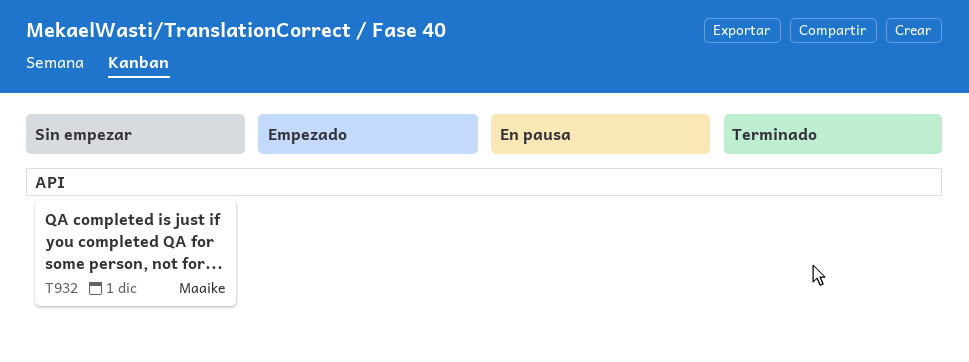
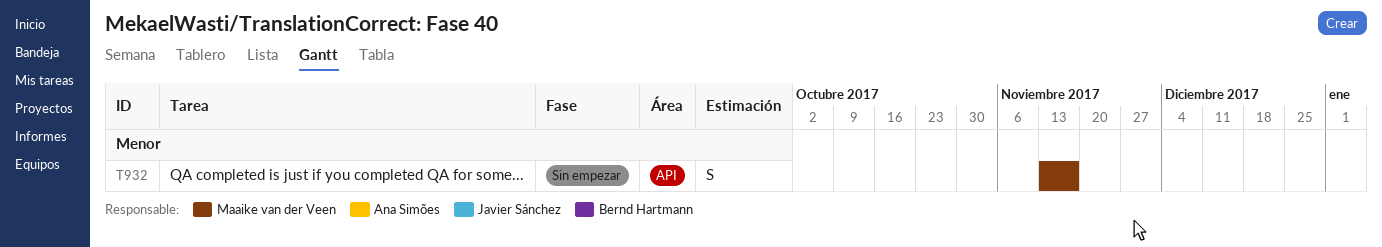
T932, due: Dec 1 -> Nov 17

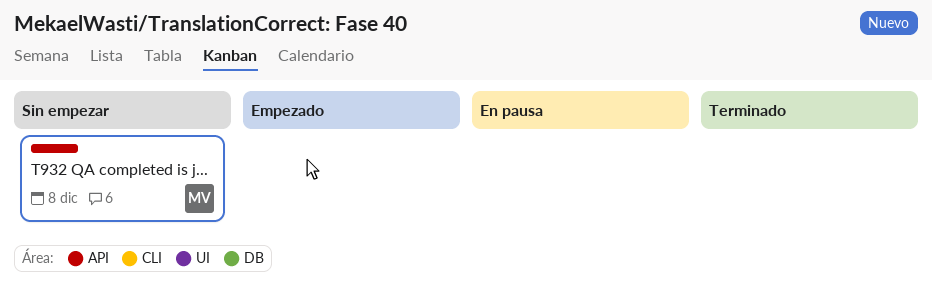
T932, due: Nov 17 -> Dec 8

